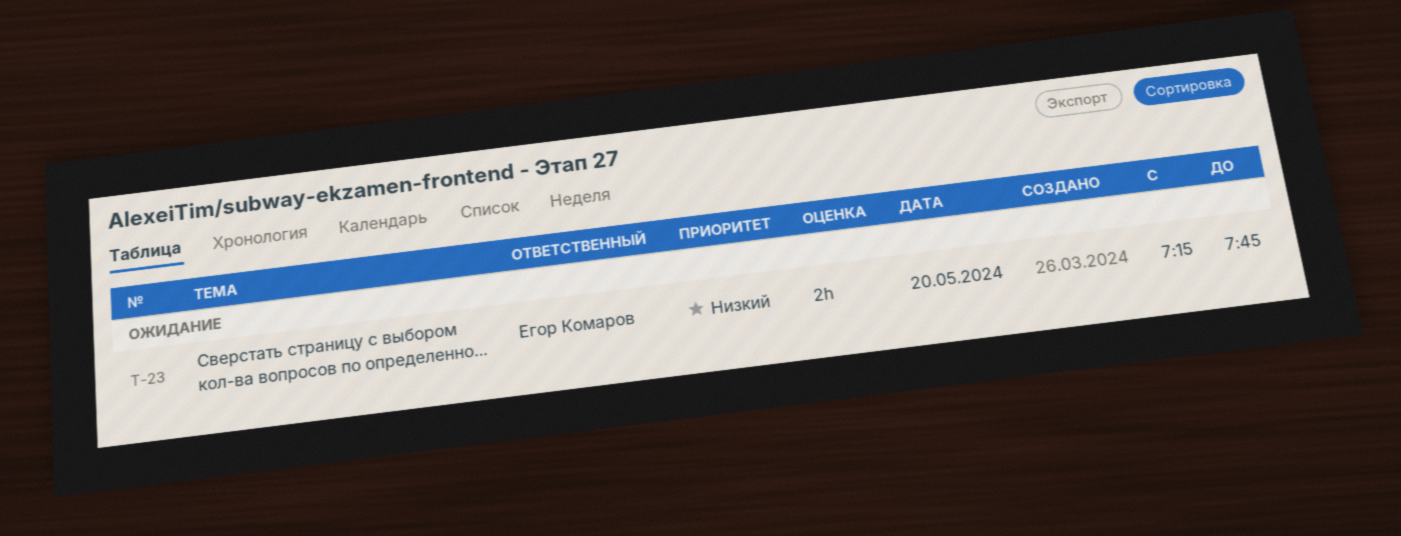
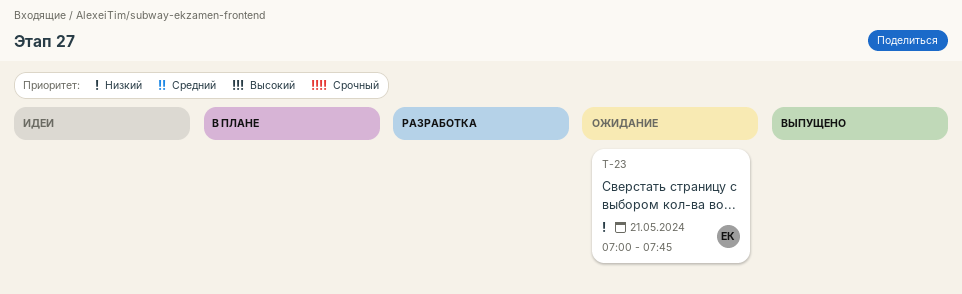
T-23, day: May 20 -> May 21
T-23, begins: 07:15 -> 07:00

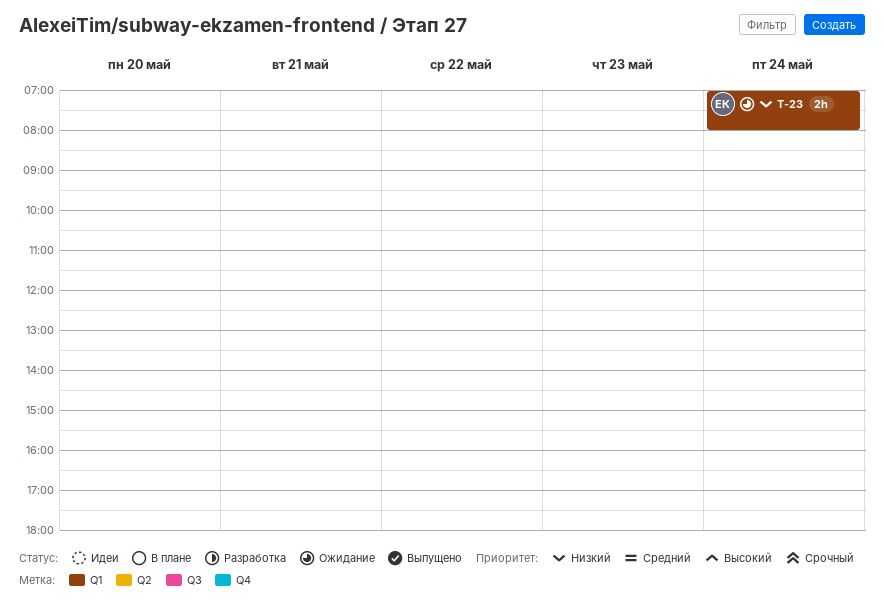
T-23, day: May 21 -> May 24
T-23, ends: 07:45 -> 08:00

